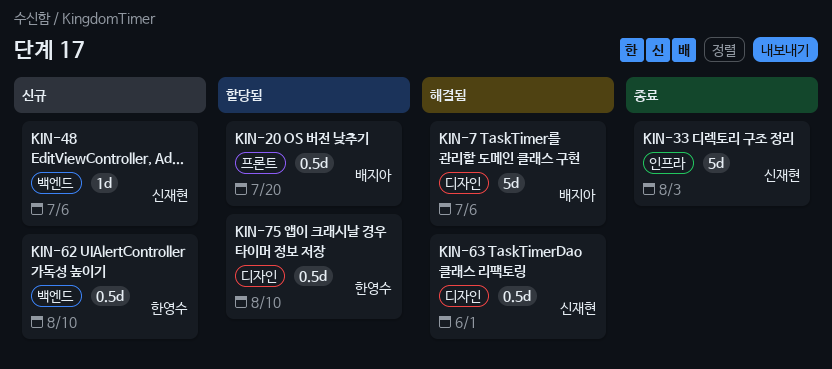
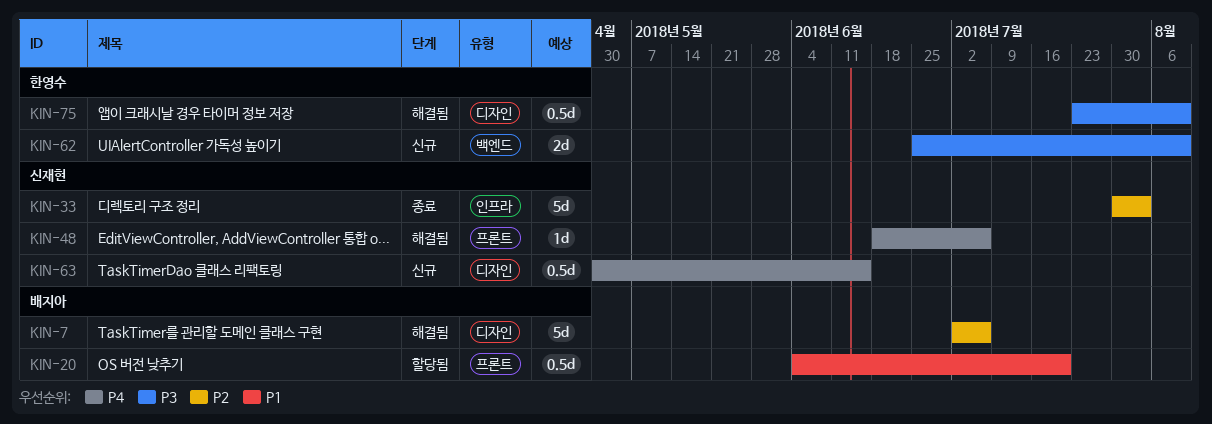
KIN-48, status: 신규 -> 해결됨
KIN-48, label: 백엔드 -> 프론트
KIN-62, estimate: 0.5d -> 2d
KIN-63, status: 해결됨 -> 신규
KIN-63, due: Jun 1 -> Jun 15
KIN-75, status: 할당됨 -> 해결됨

